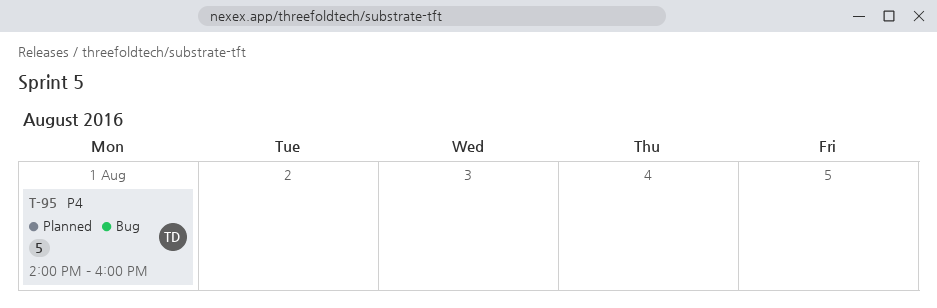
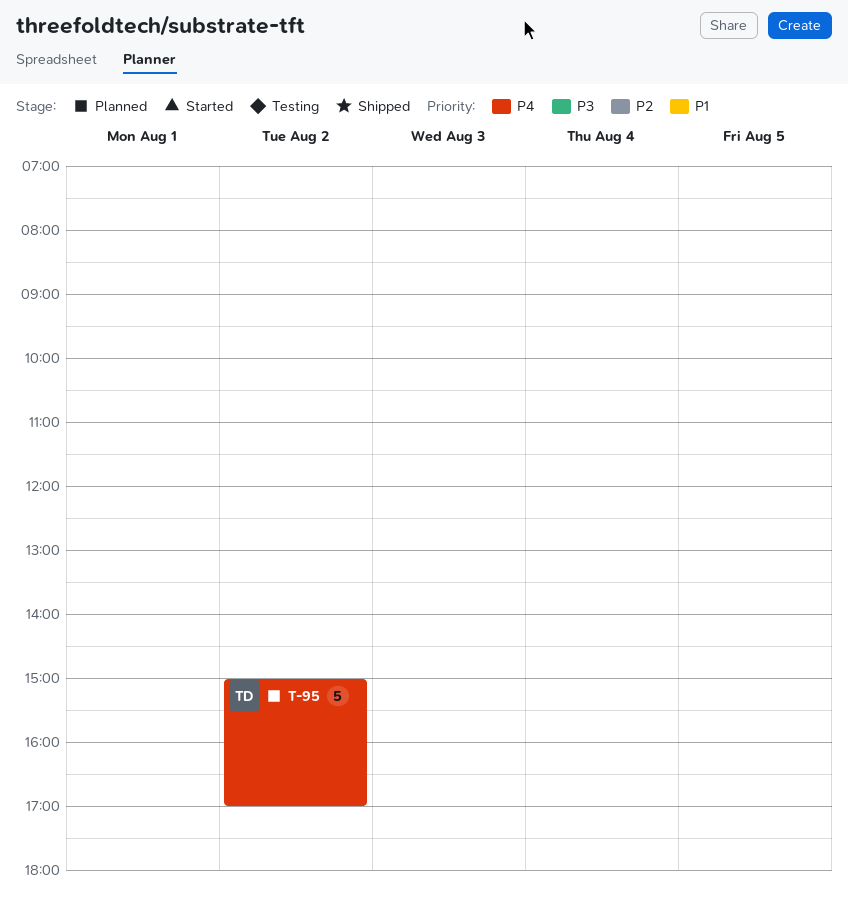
T-95, day: Aug 1 -> Aug 2
T-95, begins: 14:00 -> 15:00
T-95, ends: 16:00 -> 17:00

